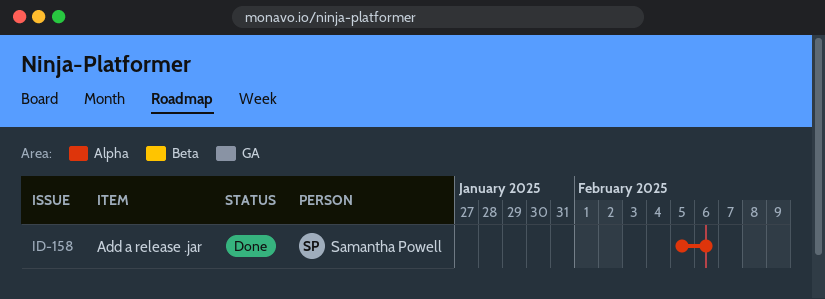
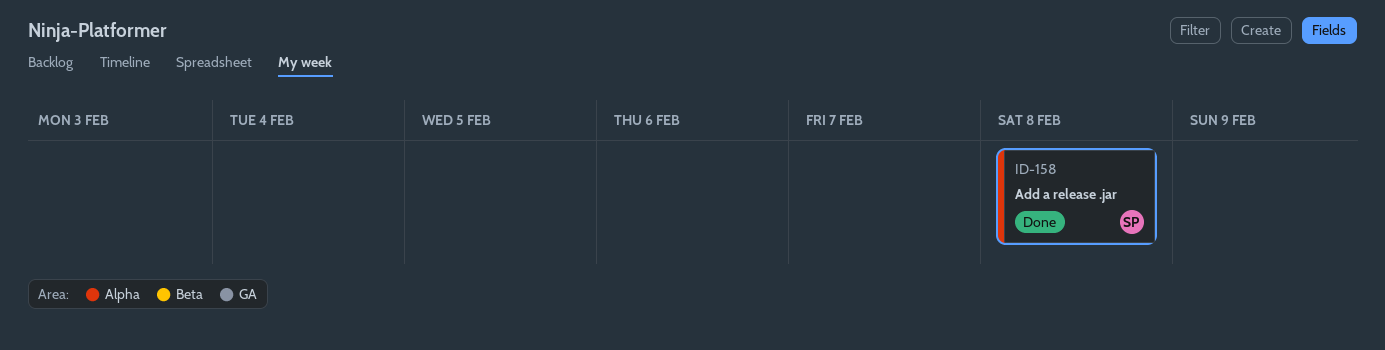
ID-158, due: Feb 6 -> Feb 8

